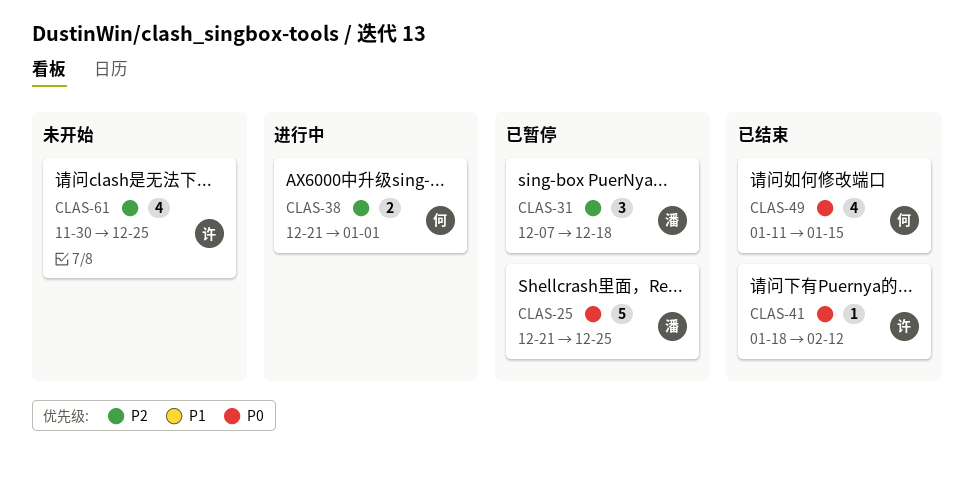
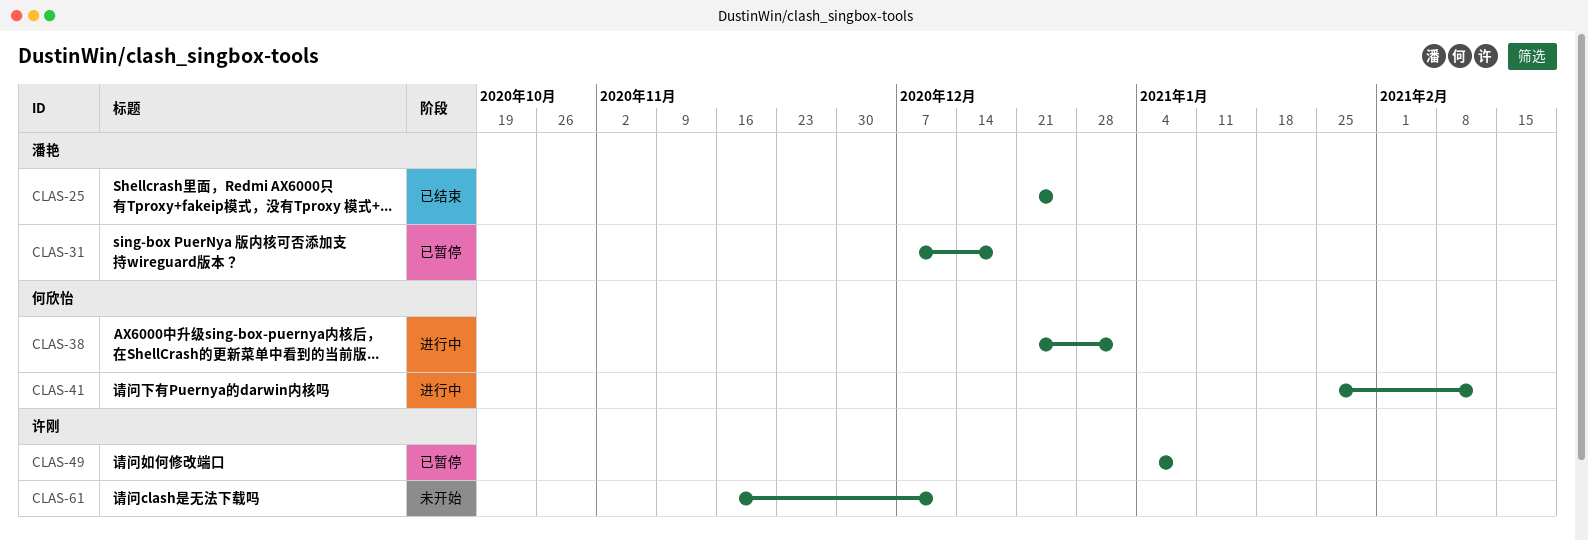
CLAS-25, status: 已暂停 -> 已结束
CLAS-41, status: 已结束 -> 进行中
CLAS-41, owner: 许刚 -> 何欣怡
CLAS-41, start: Jan 18 -> Jan 25
CLAS-49, status: 已结束 -> 已暂停
CLAS-49, owner: 何欣怡 -> 许刚
CLAS-49, start: Jan 11 -> Jan 4
CLAS-49, due: Jan 15 -> Jan 8
CLAS-61, start: Nov 30 -> Nov 16
CLAS-61, due: Dec 25 -> Dec 11

